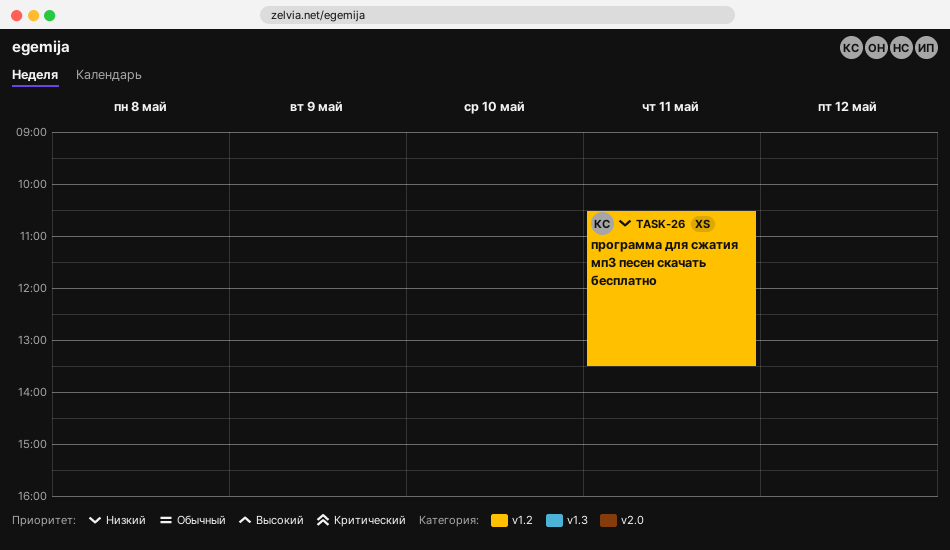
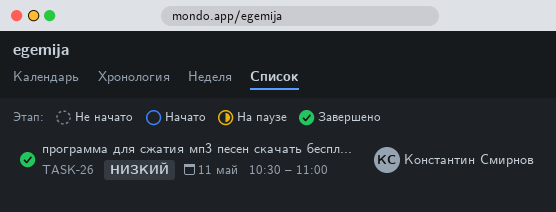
TASK-26, ends: 13:30 -> 11:00

